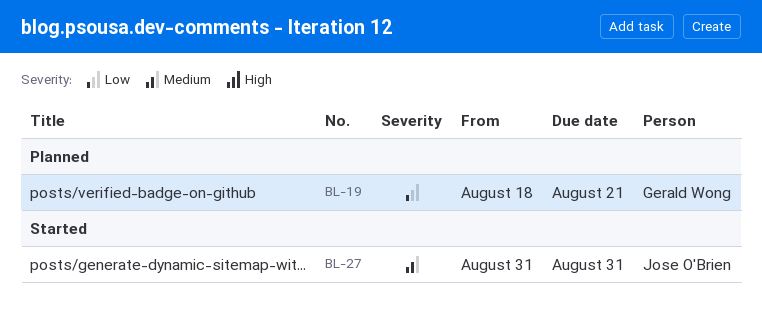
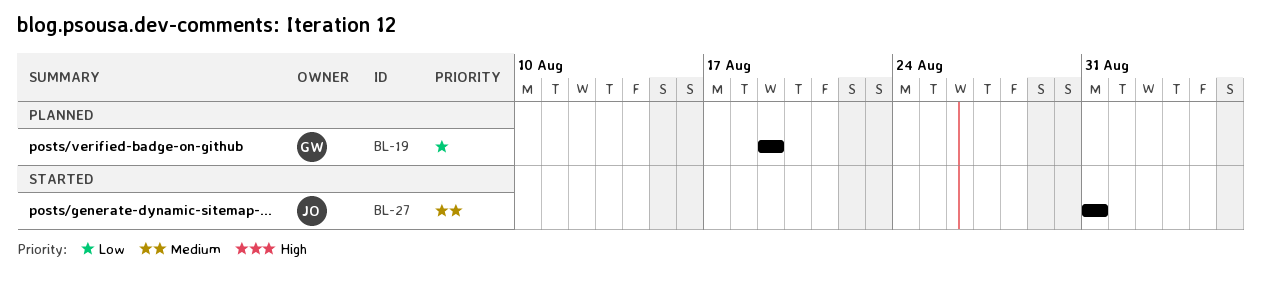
BL-19, start: Aug 18 -> Aug 19
BL-19, due: Aug 21 -> Aug 19

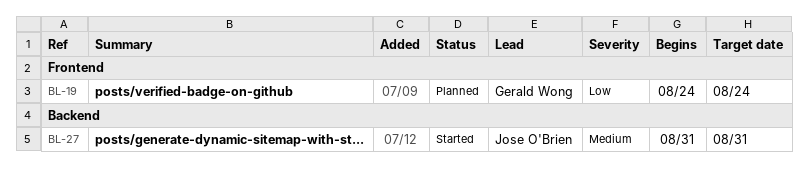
BL-19, start: Aug 19 -> Aug 24
BL-19, due: Aug 19 -> Aug 24

